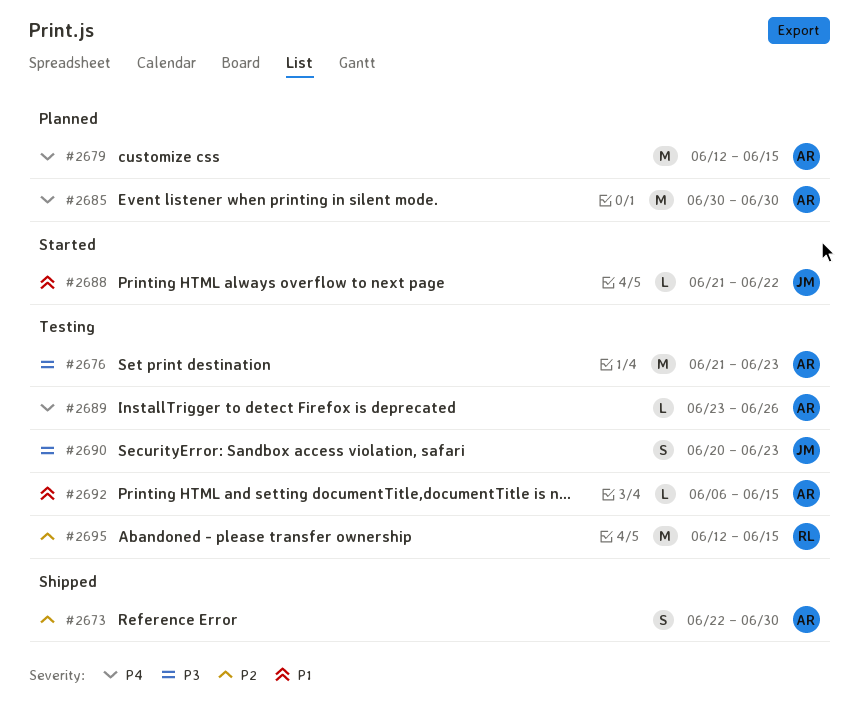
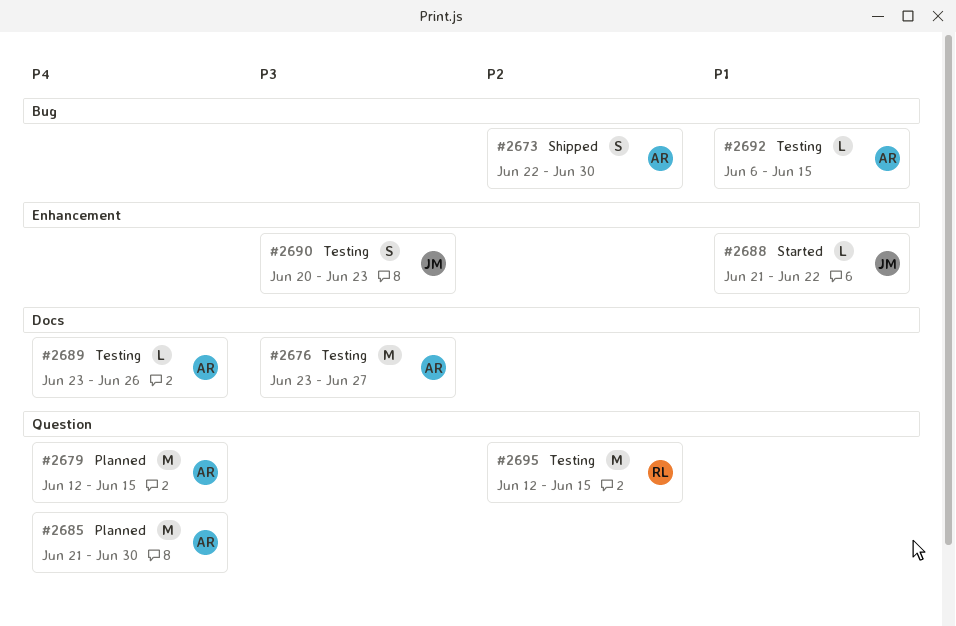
#2676, start: Jun 21 -> Jun 23
#2676, due: Jun 23 -> Jun 27
#2685, start: Jun 30 -> Jun 21

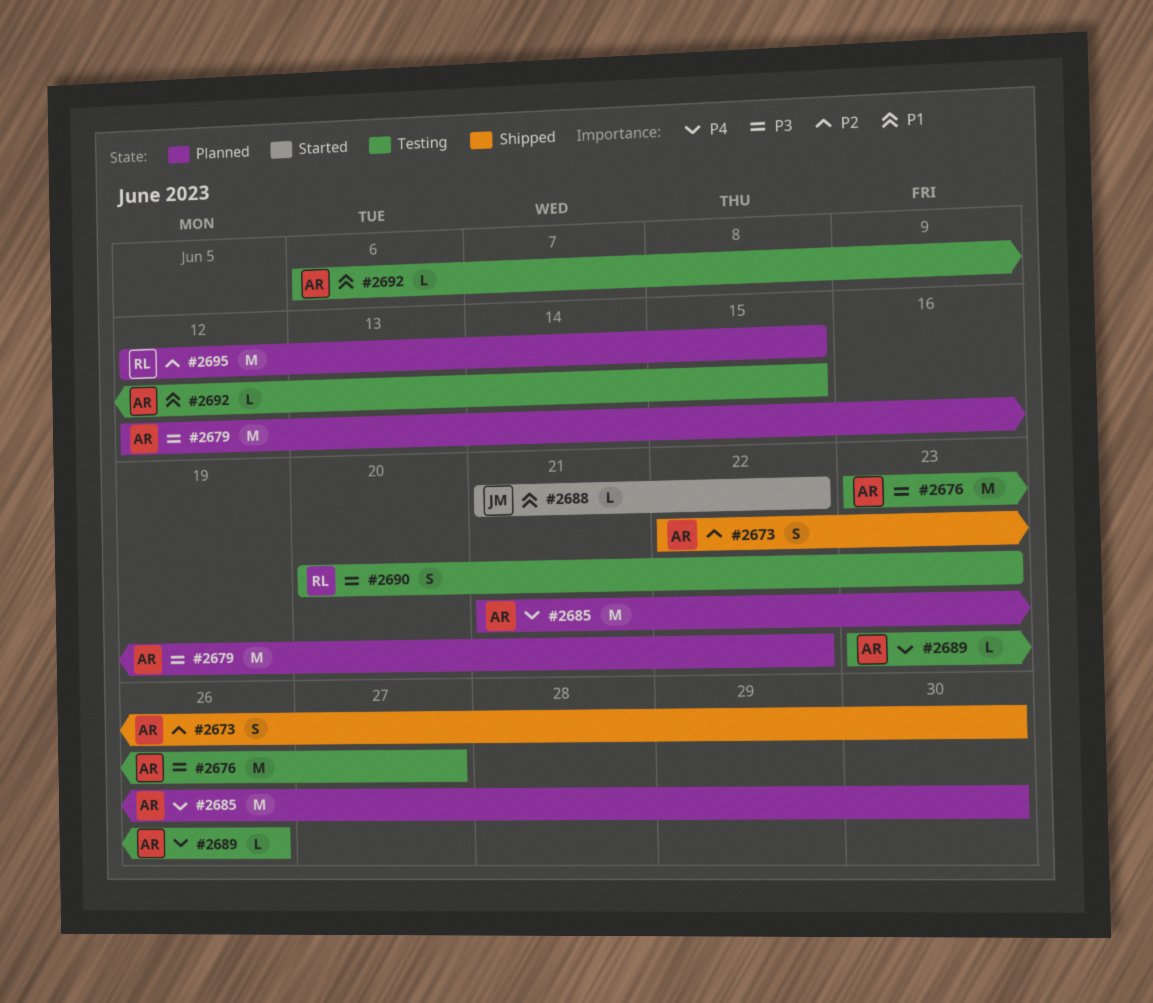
#2679, priority: P4 -> P3
#2679, due: Jun 15 -> Jun 22
#2690, owner: JM -> RL
#2695, status: Testing -> Planned

